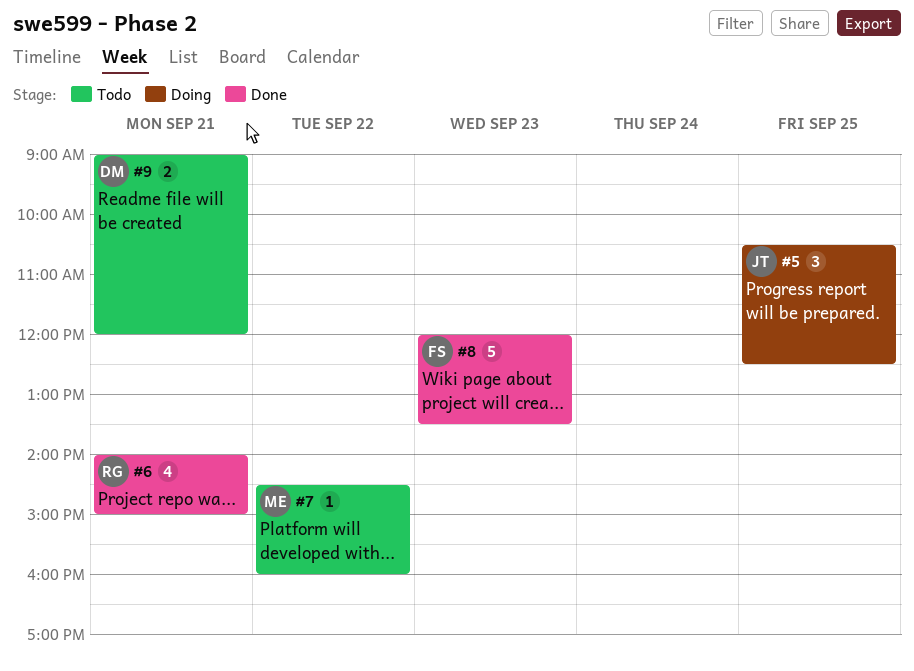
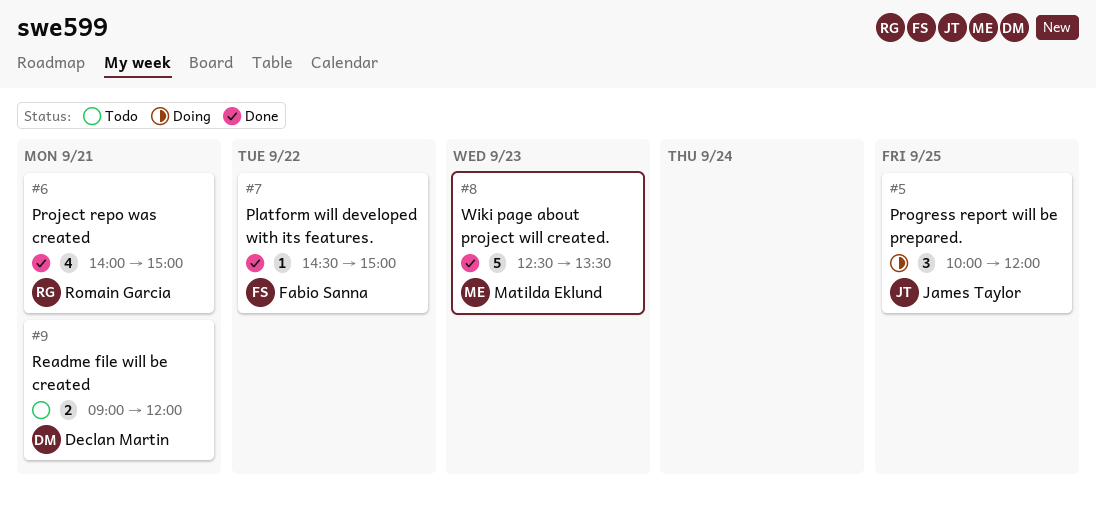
#5, begins: 10:30 -> 10:00
#5, ends: 12:30 -> 12:00
#7, status: Todo -> Done
#7, owner: Matilda Eklund -> Fabio Sanna
#7, ends: 16:00 -> 15:00
#8, owner: Fabio Sanna -> Matilda Eklund
#8, begins: 12:00 -> 12:30

